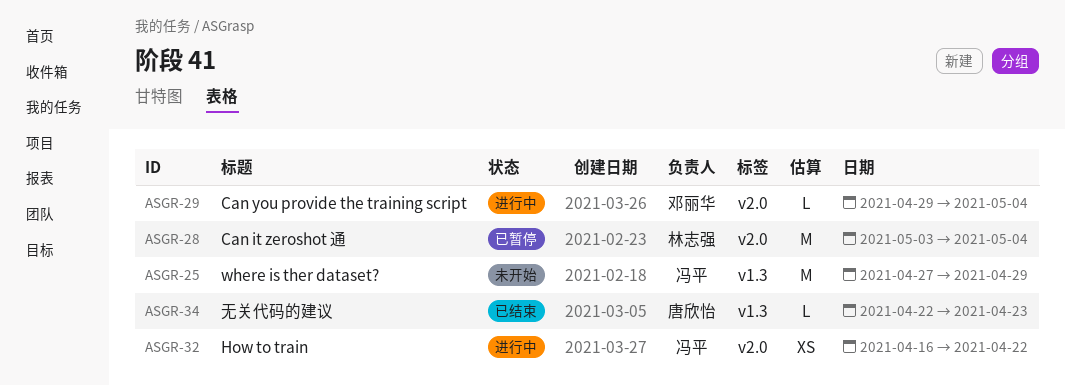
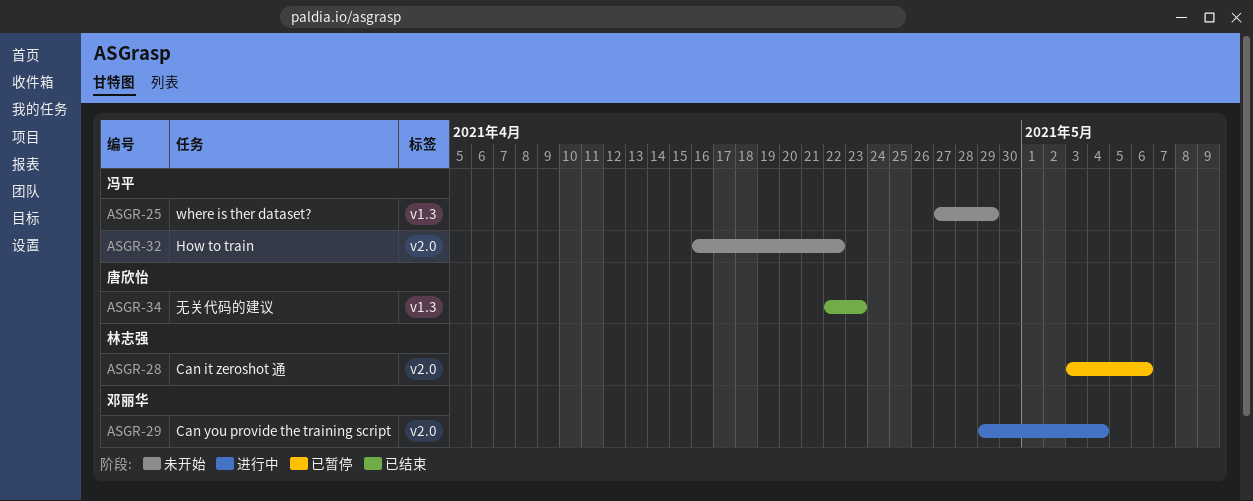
ASGR-28, due: May 4 -> May 6
ASGR-32, status: 进行中 -> 未开始

